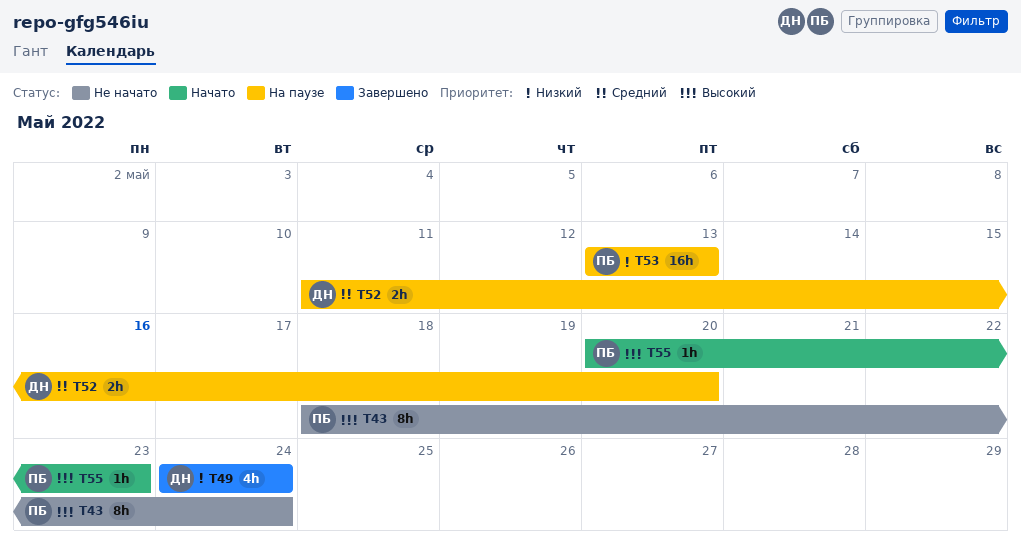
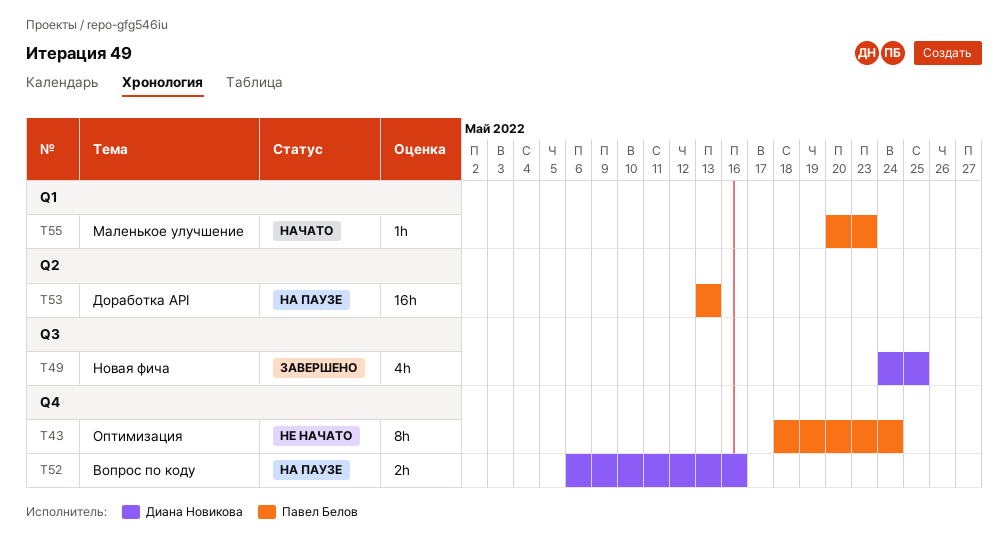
T49, due: May 24 -> May 25
T52, start: May 11 -> May 6
T52, due: May 20 -> May 16

